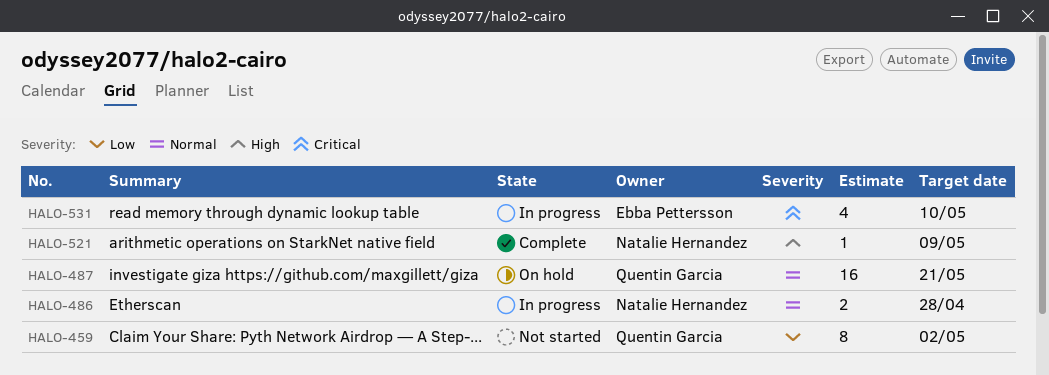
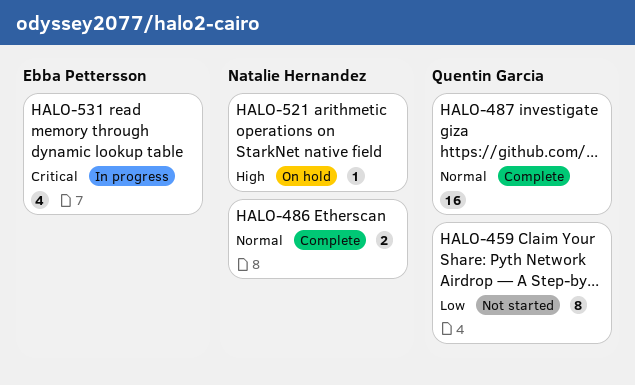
HALO-486, status: In progress -> Complete
HALO-487, status: On hold -> Complete
HALO-521, status: Complete -> On hold

